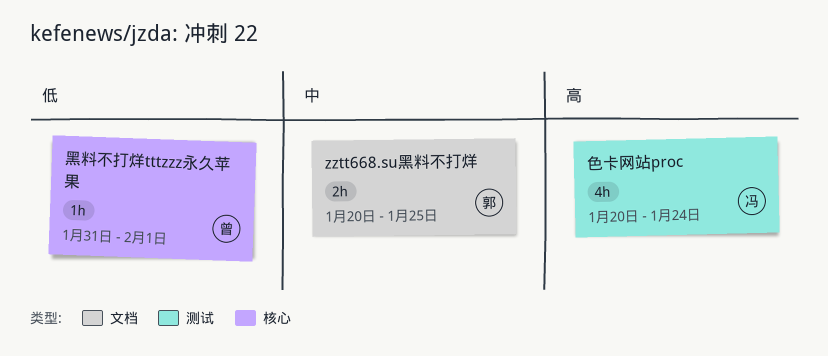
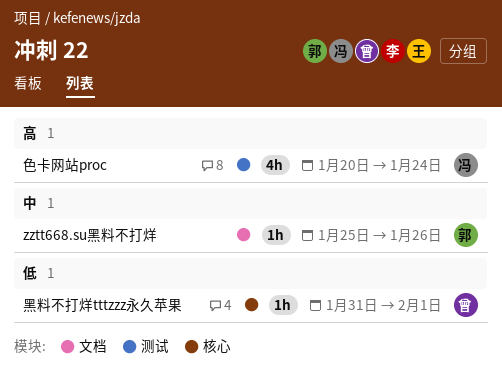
zztt668.su黑料不打烊, estimate: 2h -> 1h
zztt668.su黑料不打烊, start: Jan 20 -> Jan 25
zztt668.su黑料不打烊, due: Jan 25 -> Jan 26

